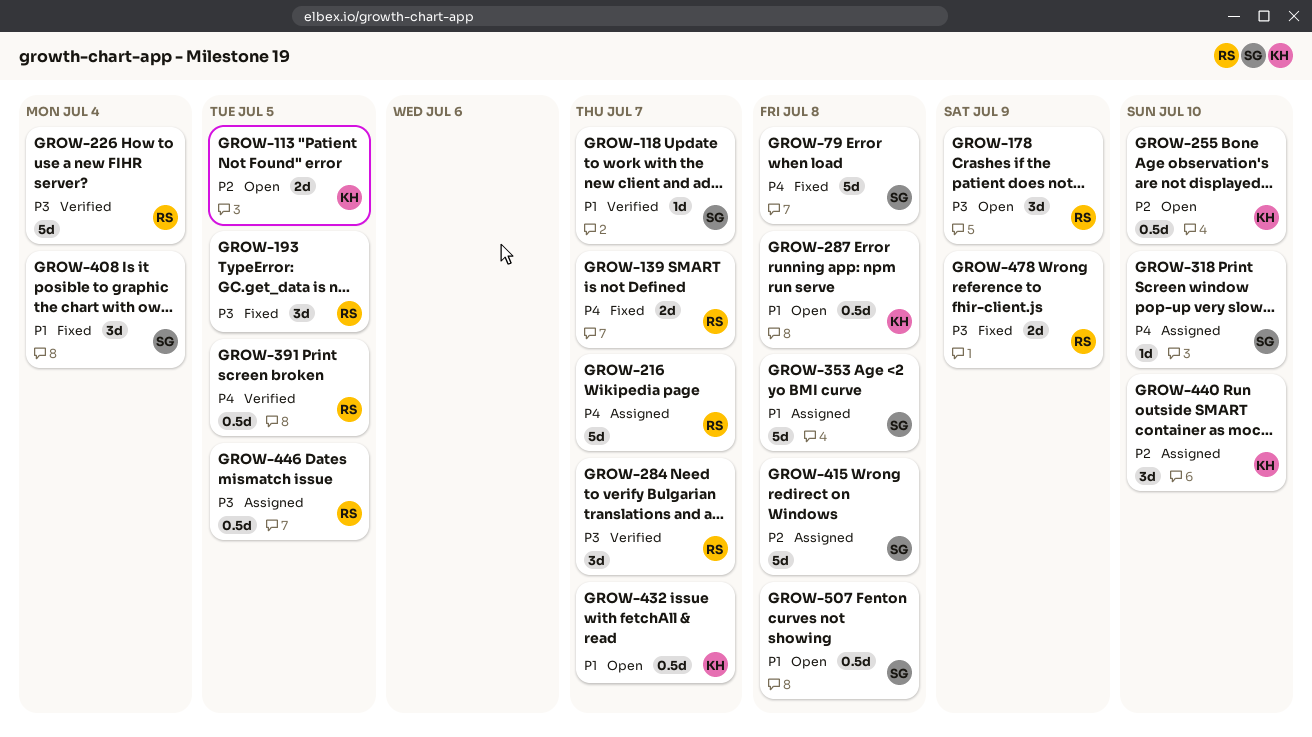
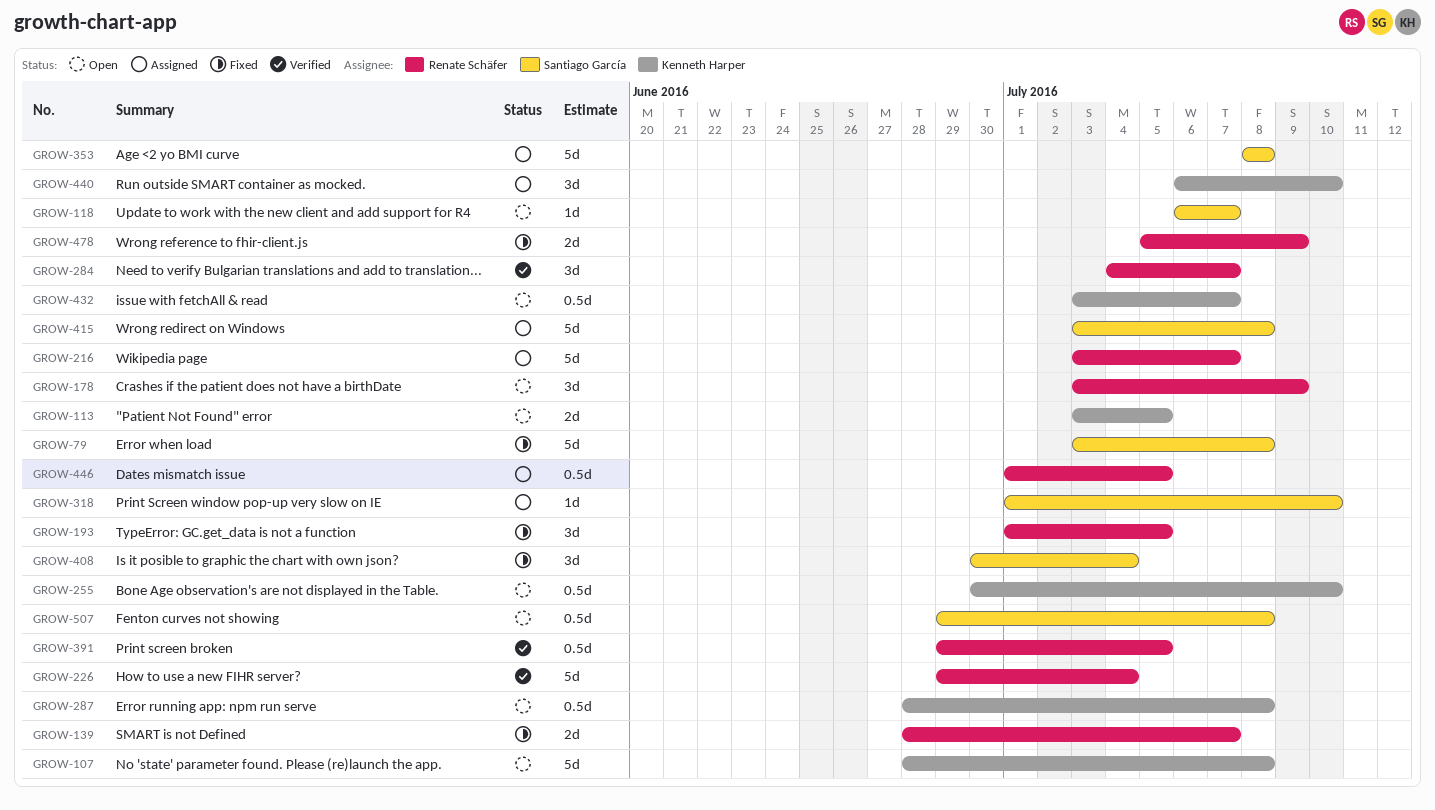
GROW-107: none -> present
GROW-118, status: Verified -> Open

